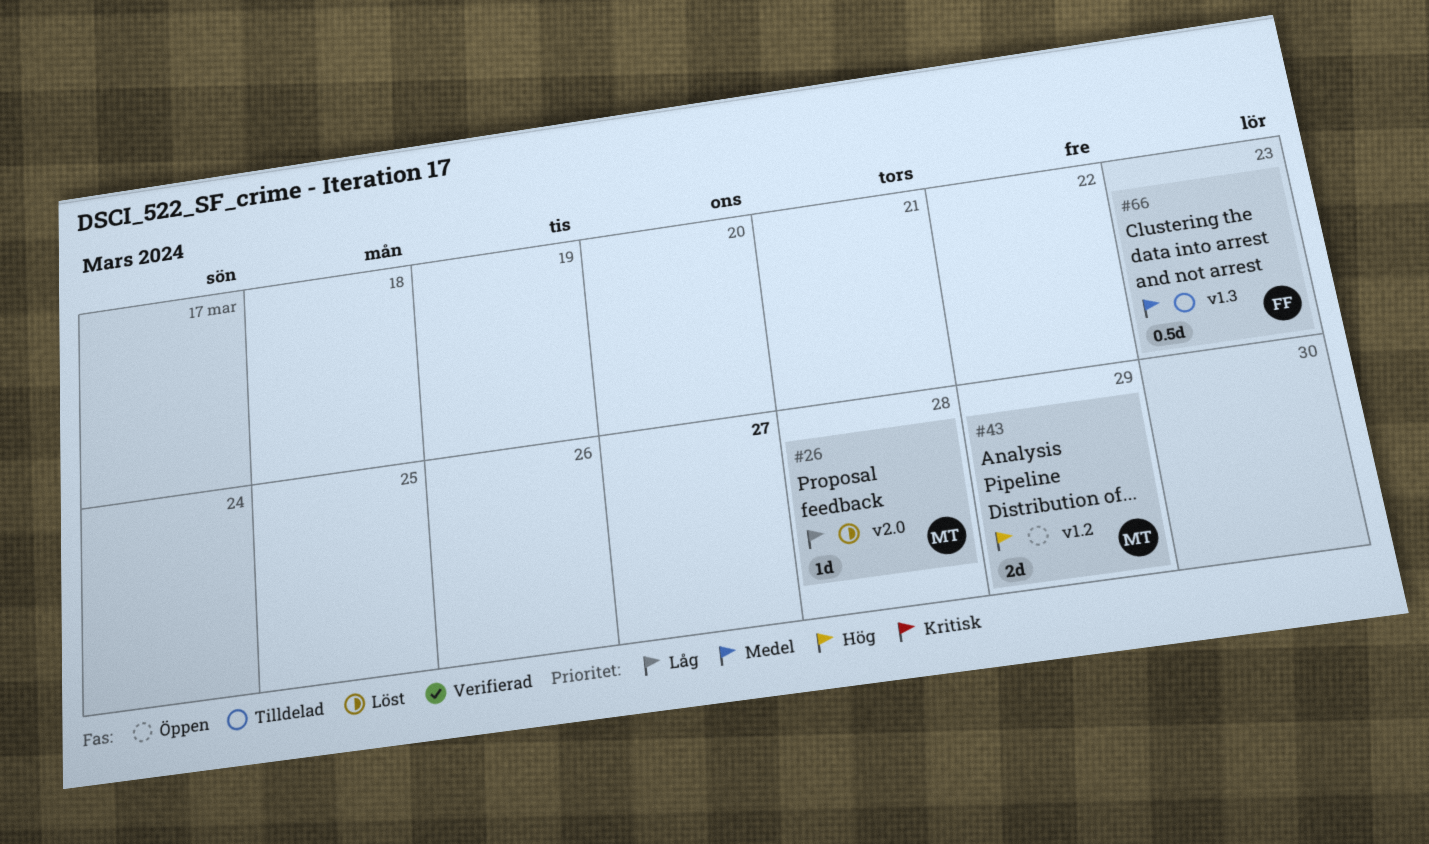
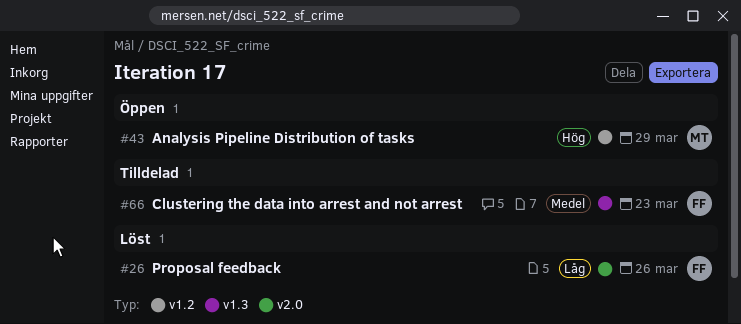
#26, owner: MT -> FF
#26, due: Mar 28 -> Mar 26

